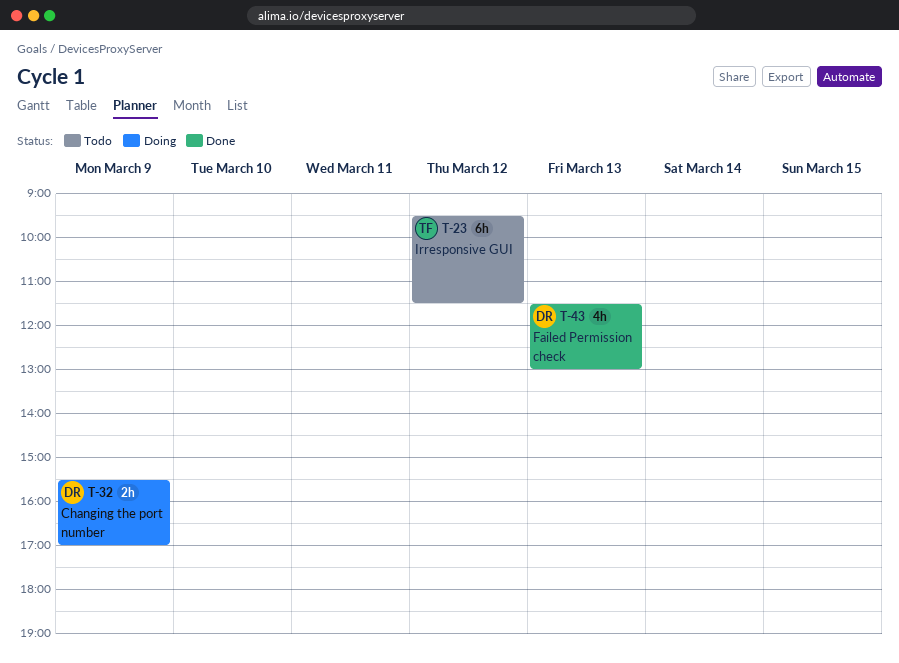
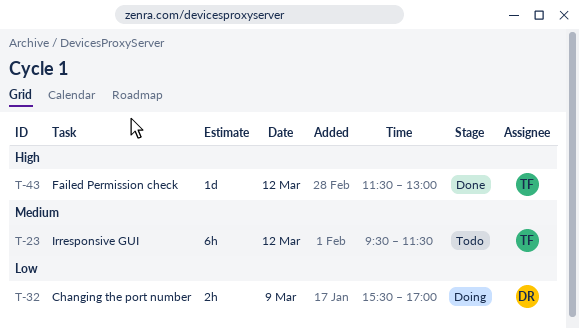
T-43, owner: DR -> TF
T-43, estimate: 4h -> 1d
T-43, day: Mar 13 -> Mar 12

